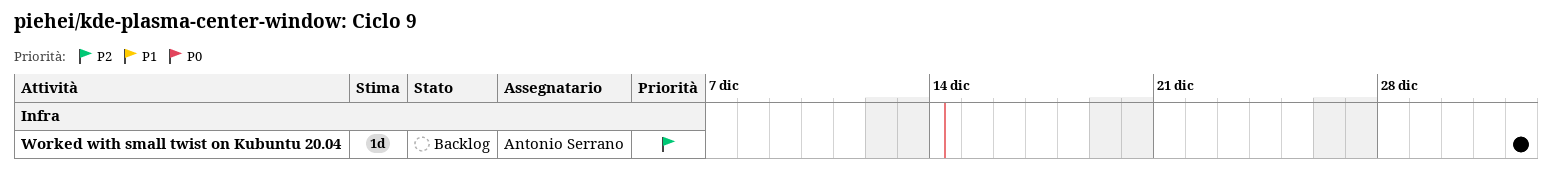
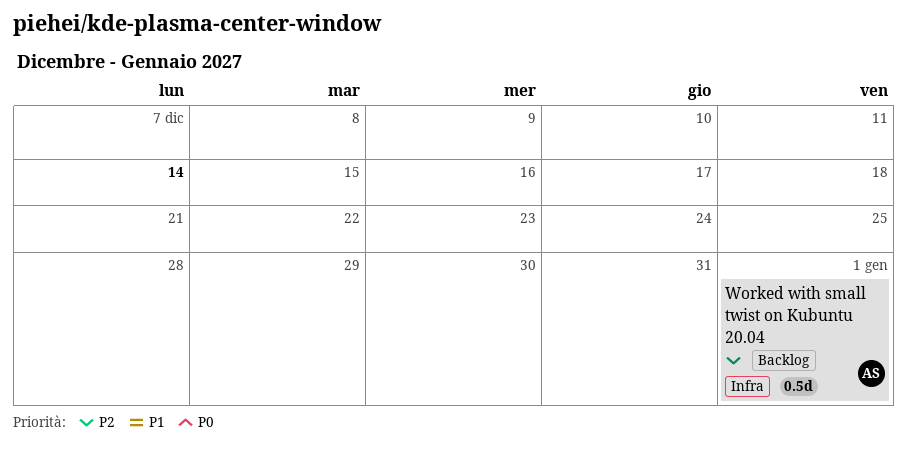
Worked with small twist on Kubuntu 20.04, estimate: 1d -> 0.5d

